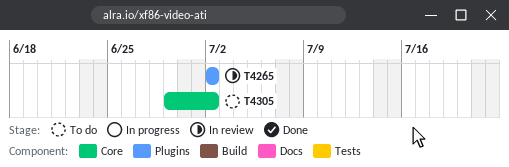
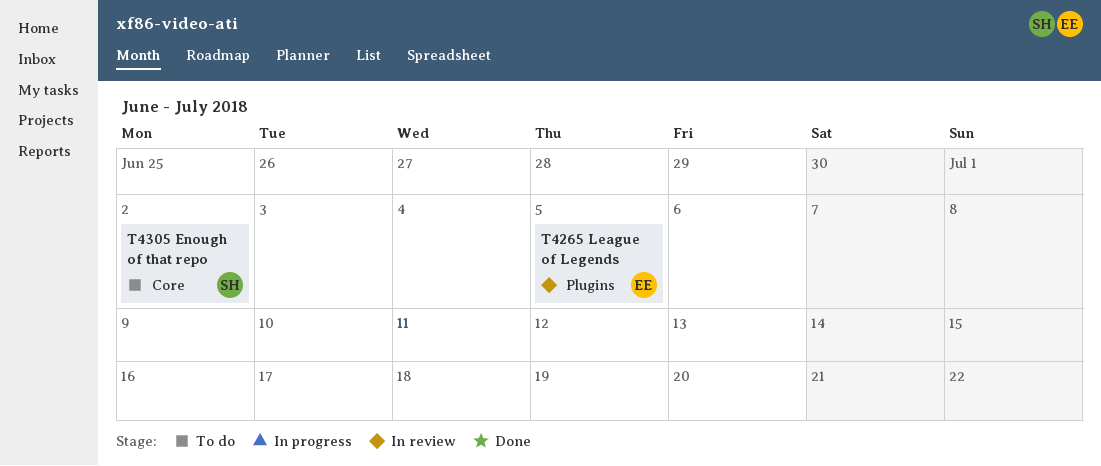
T4265, due: Jul 2 -> Jul 5

